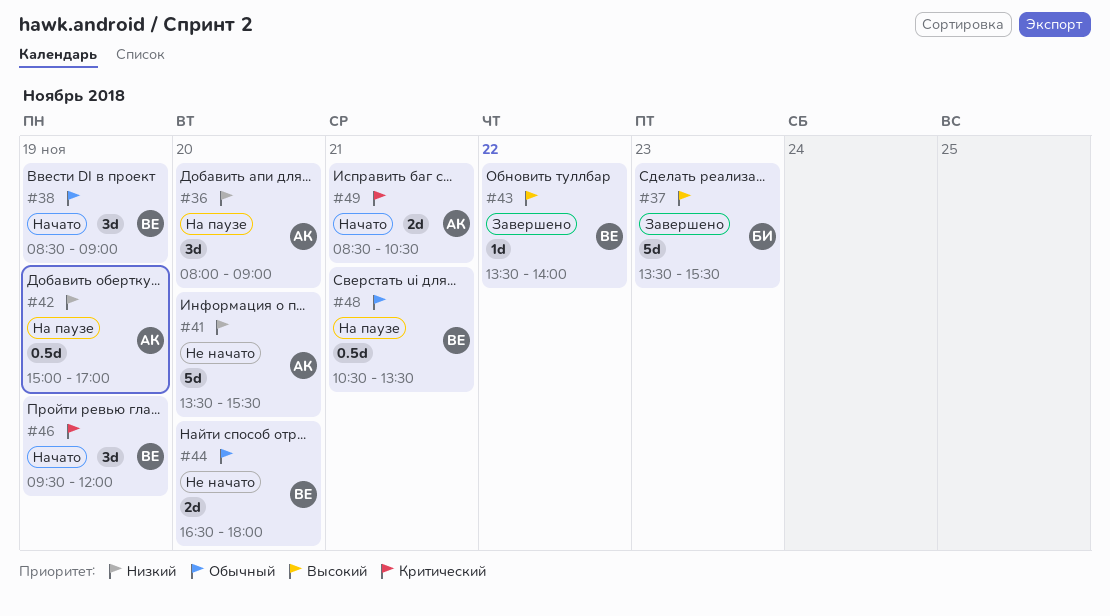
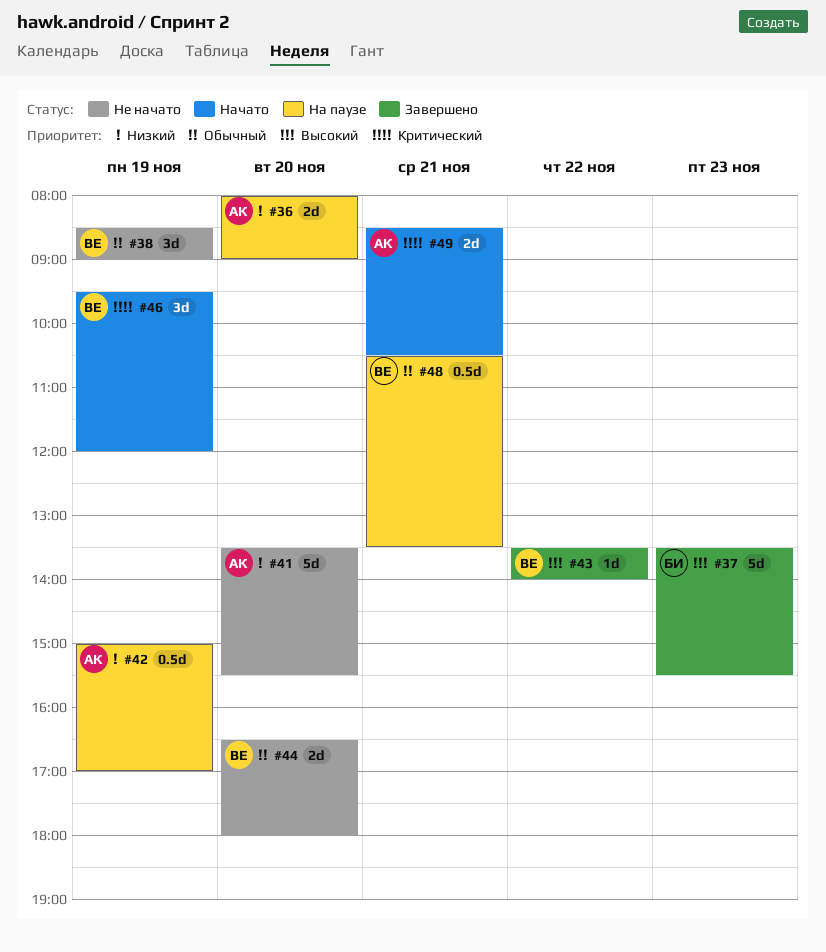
#36, estimate: 3d -> 2d
#38, status: Начато -> Не начато

